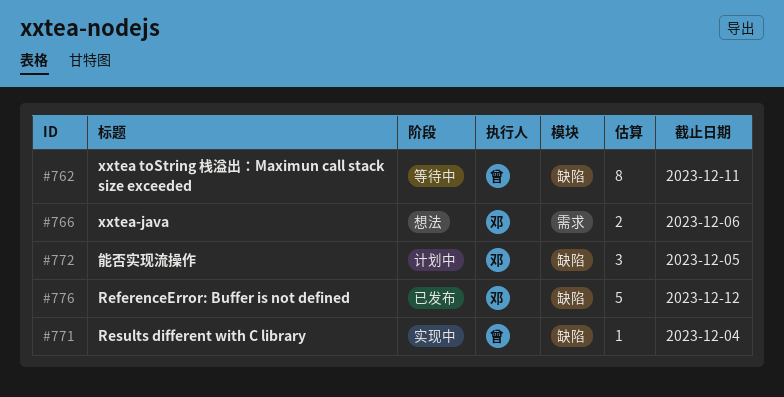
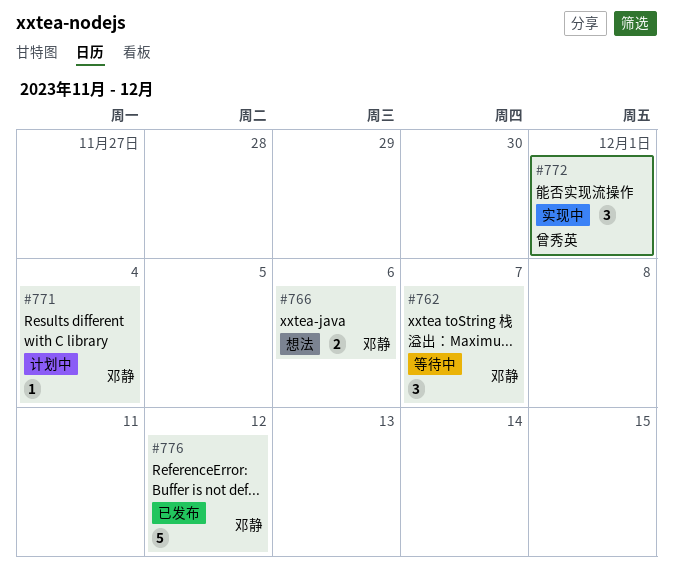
#762, owner: 曾秀英 -> 邓静
#762, estimate: 8 -> 3
#762, due: Dec 11 -> Dec 7
#771, status: 实现中 -> 计划中
#771, owner: 曾秀英 -> 邓静
#772, status: 计划中 -> 实现中
#772, owner: 邓静 -> 曾秀英
#772, due: Dec 5 -> Dec 1

